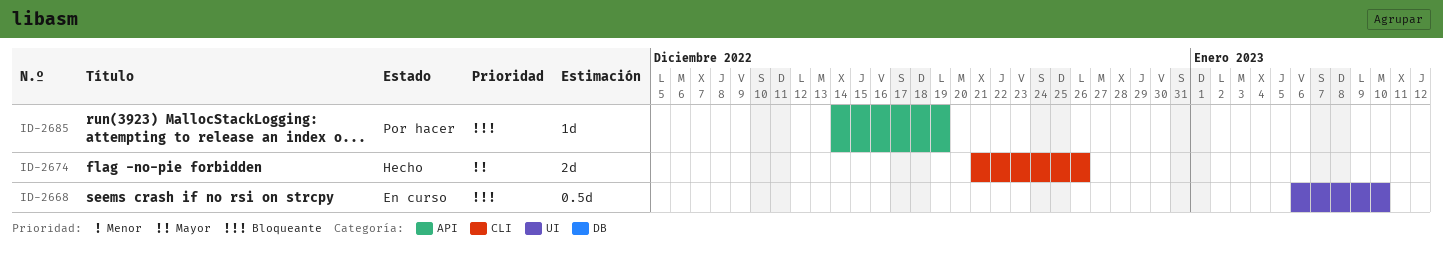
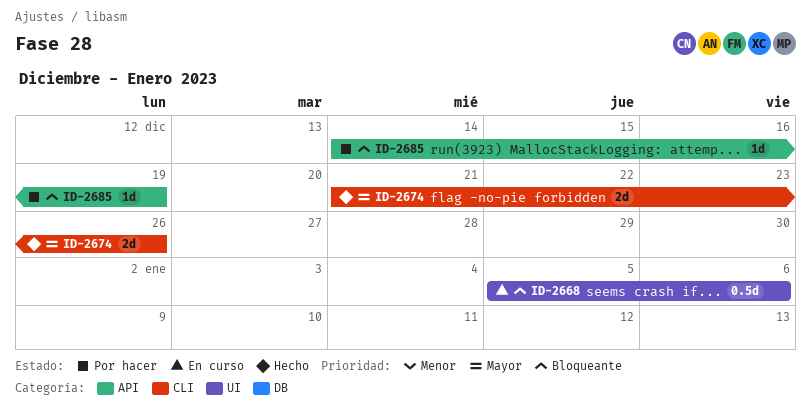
ID-2668, start: Jan 6 -> Jan 5
ID-2668, due: Jan 10 -> Jan 6

